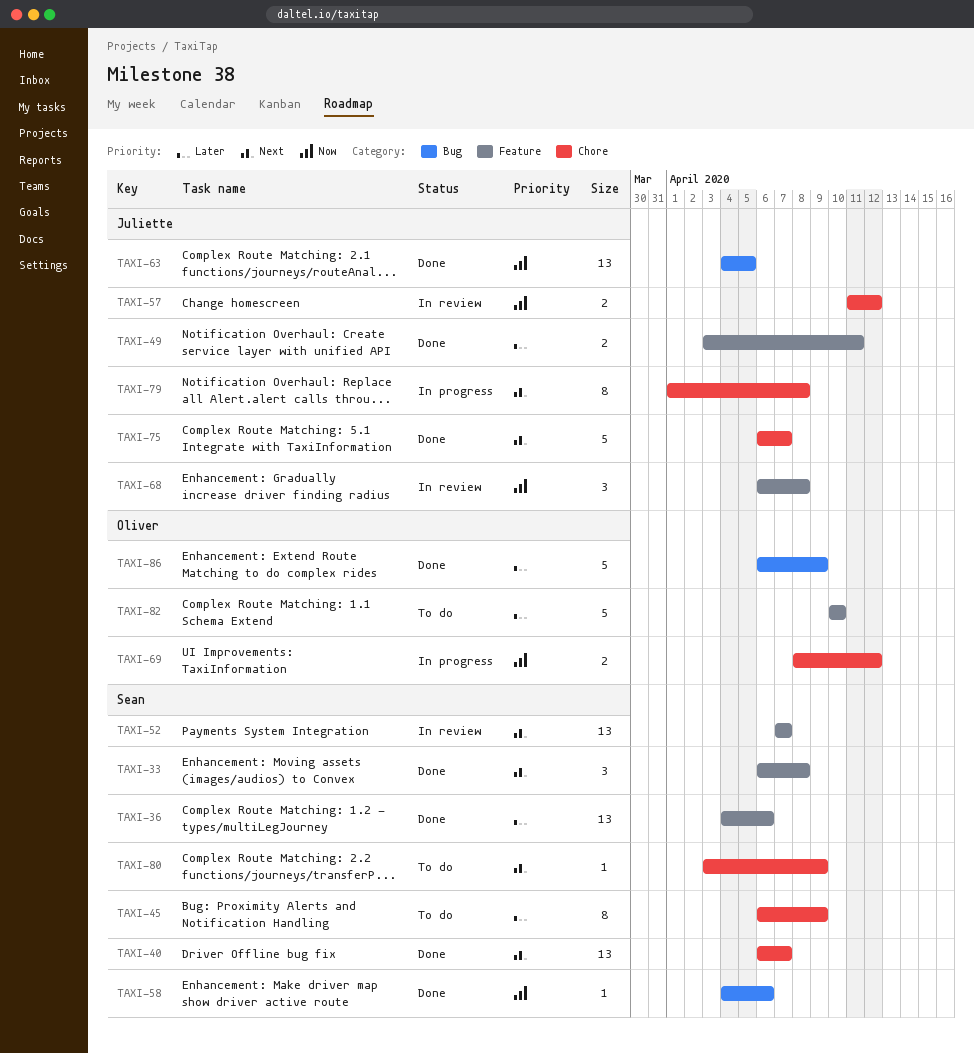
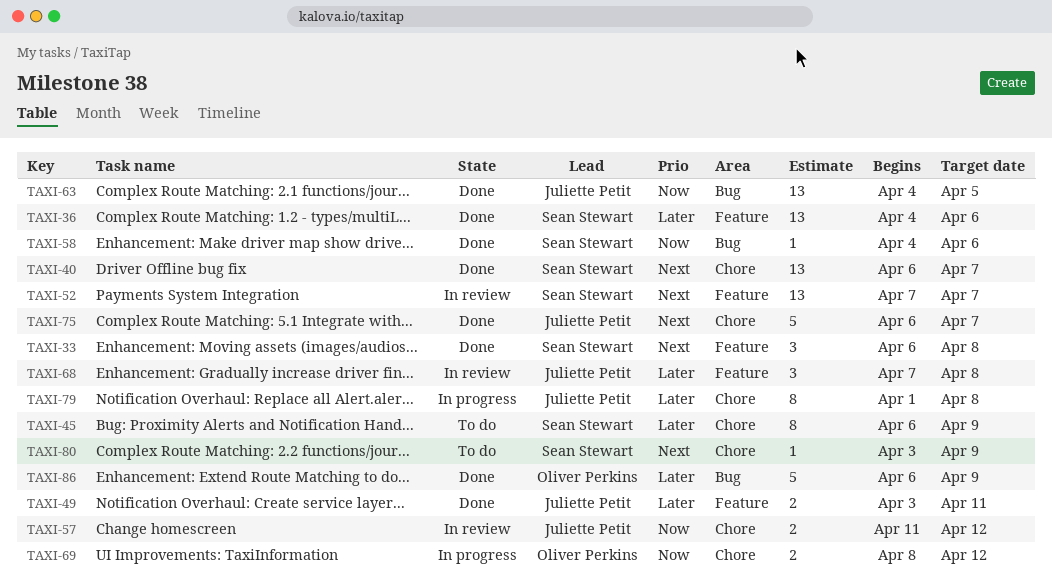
TAXI-68, priority: Now -> Later
TAXI-68, start: Apr 6 -> Apr 7
TAXI-79, priority: Next -> Later
TAXI-82: present -> none

